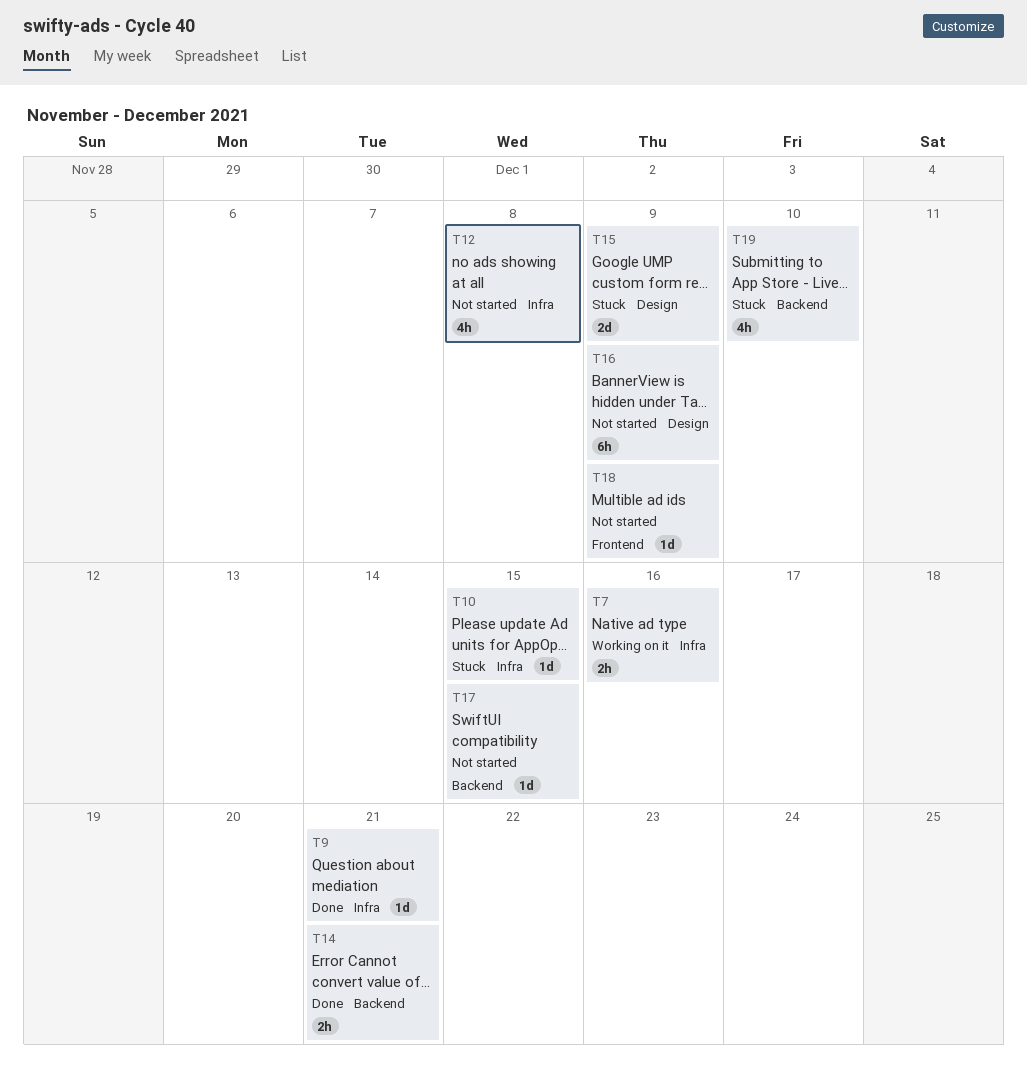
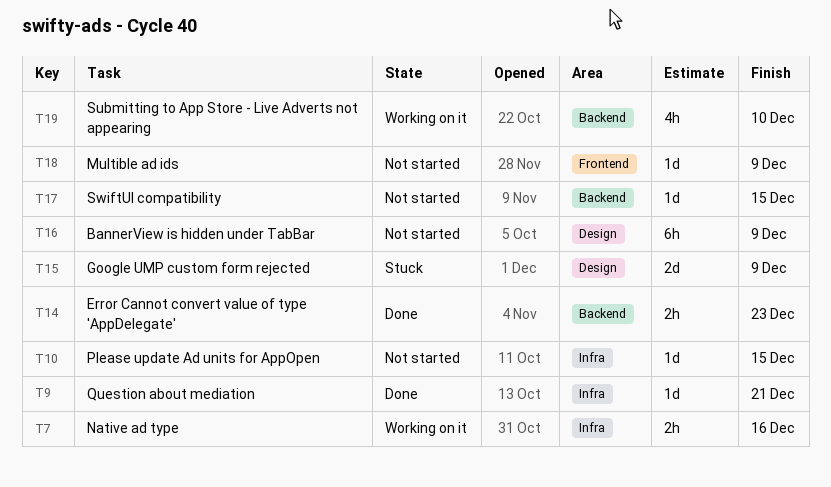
T10, status: Stuck -> Not started
T12: present -> none
T14, due: Dec 21 -> Dec 23
T19, status: Stuck -> Working on it

